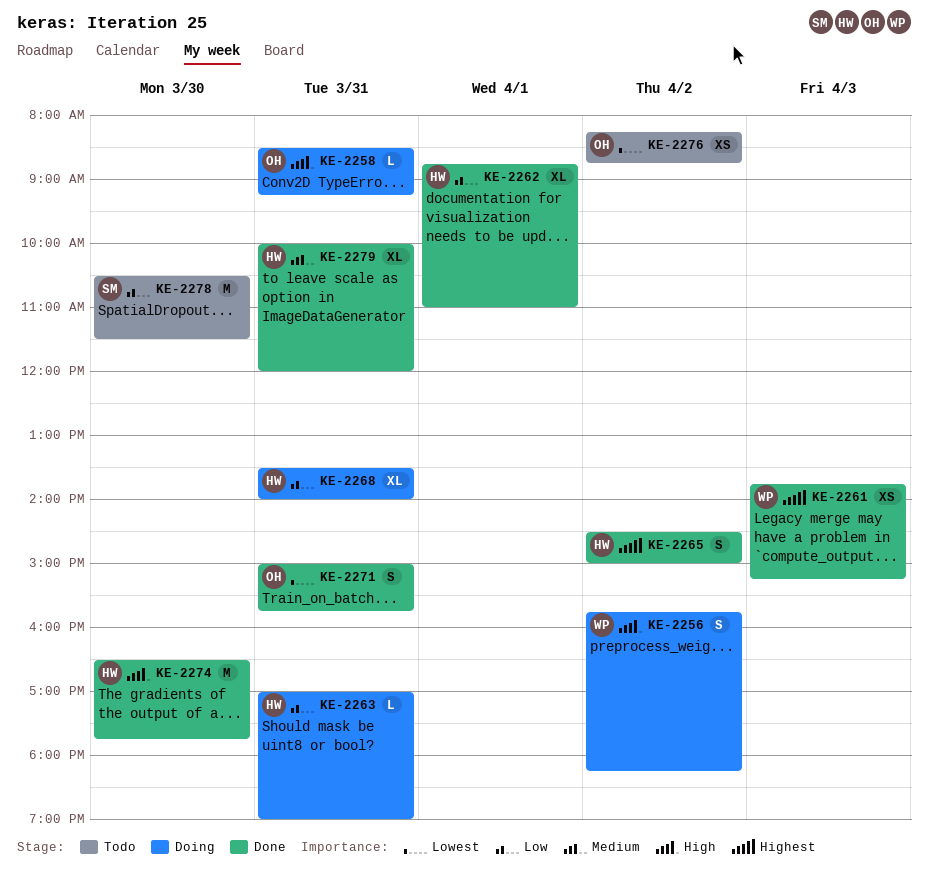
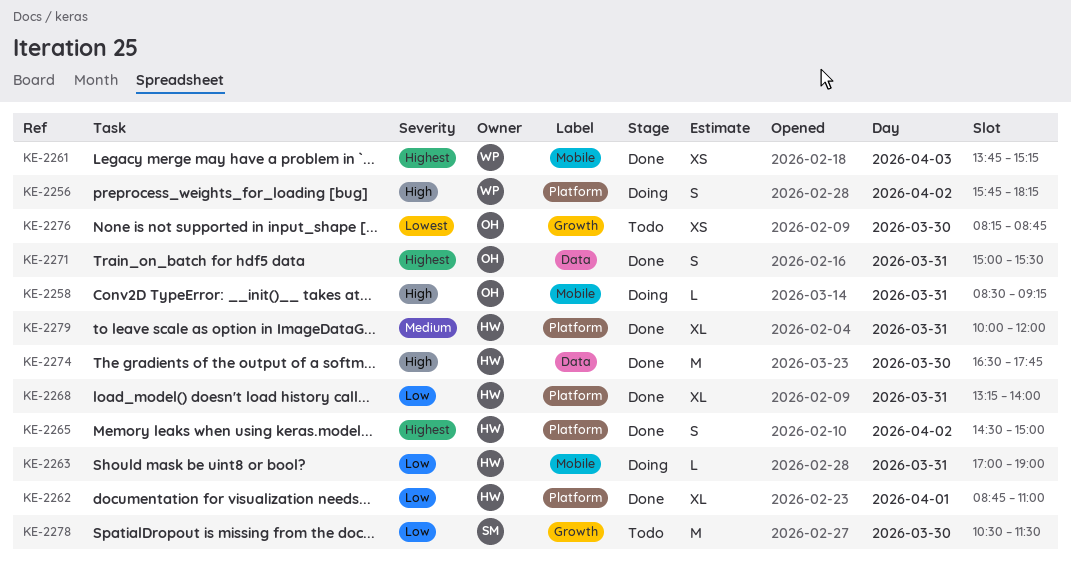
KE-2268, status: Doing -> Done
KE-2268, begins: 13:30 -> 13:15
KE-2271, priority: Lowest -> Highest
KE-2271, ends: 15:45 -> 15:30
KE-2276, day: Apr 2 -> Mar 30

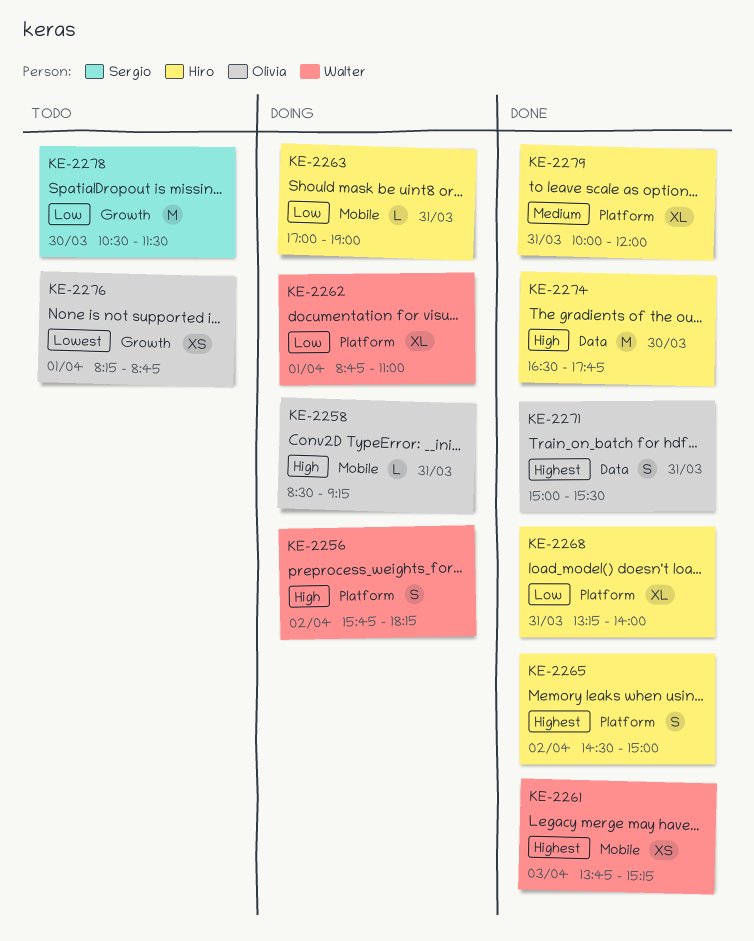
KE-2262, status: Done -> Doing
KE-2262, owner: Hiro -> Walter
KE-2276, day: Mar 30 -> Apr 1

